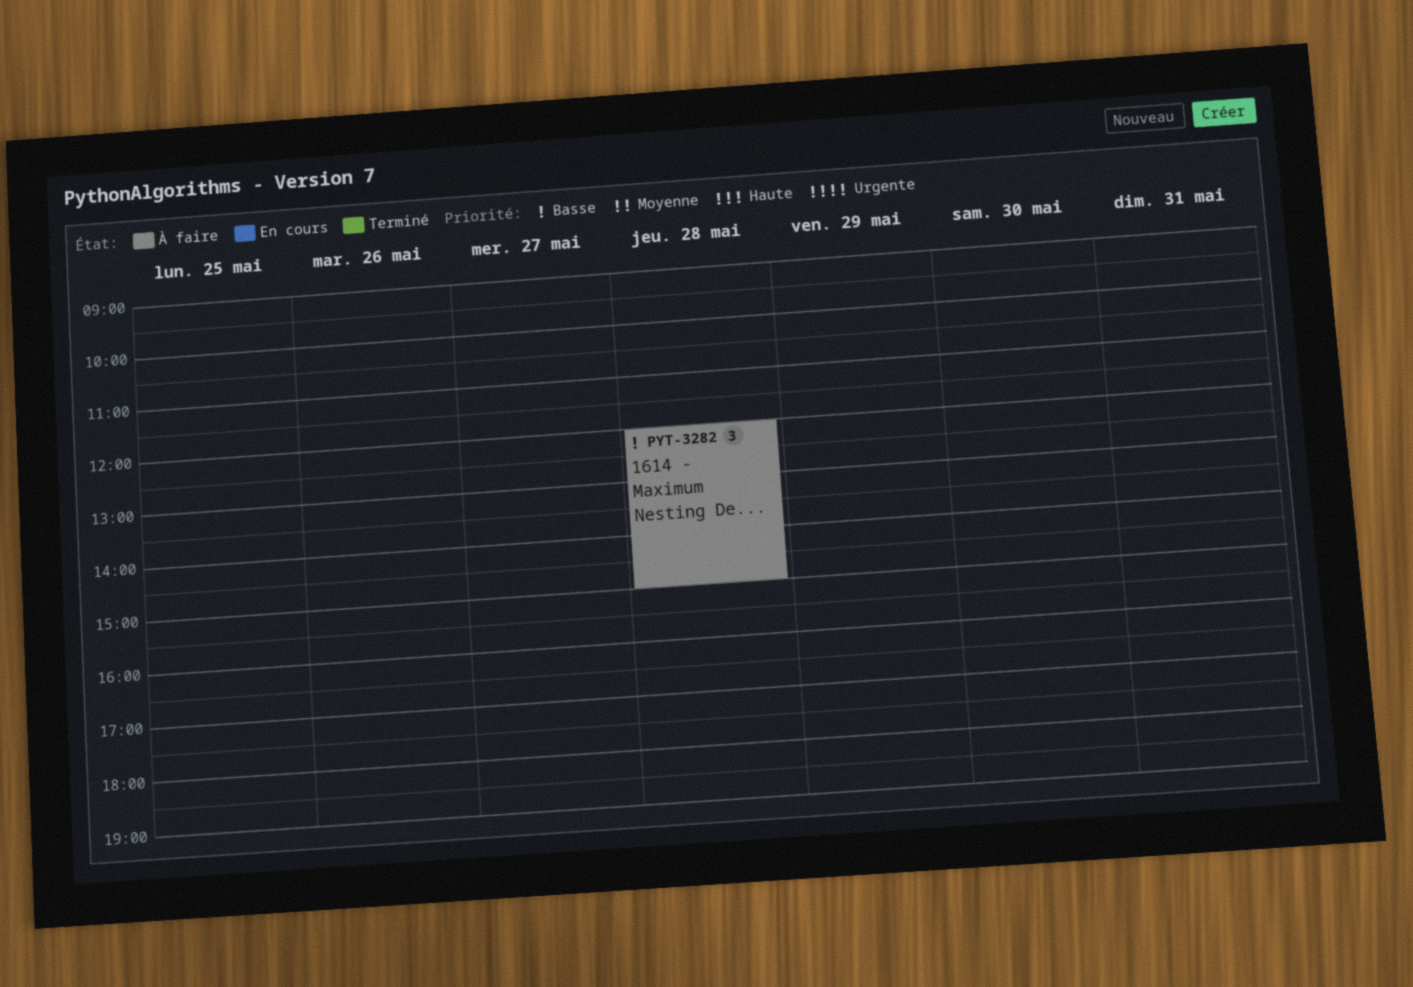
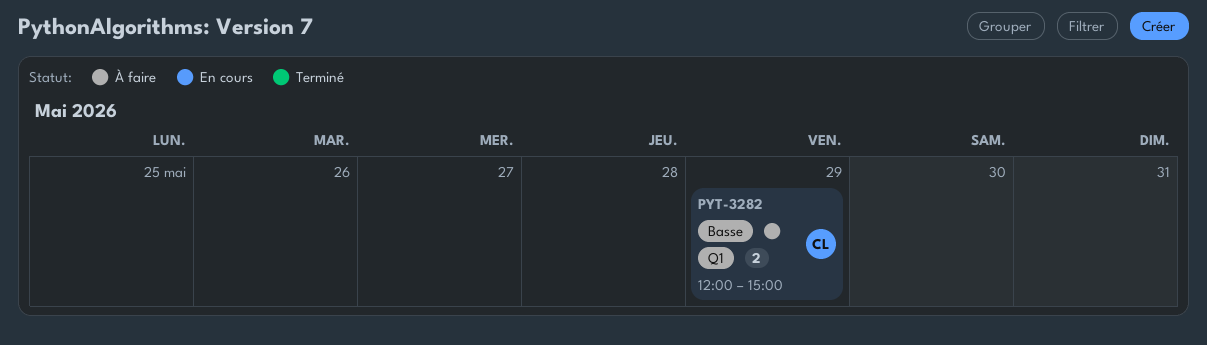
PYT-3282, estimate: 3 -> 2
PYT-3282, day: May 28 -> May 29

